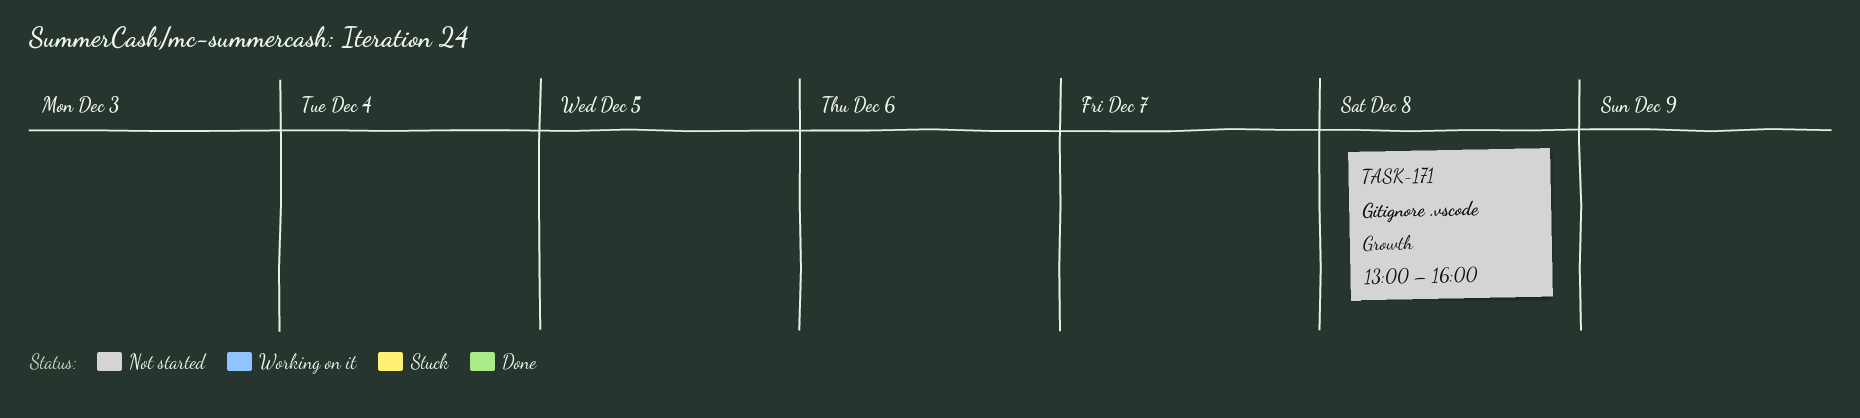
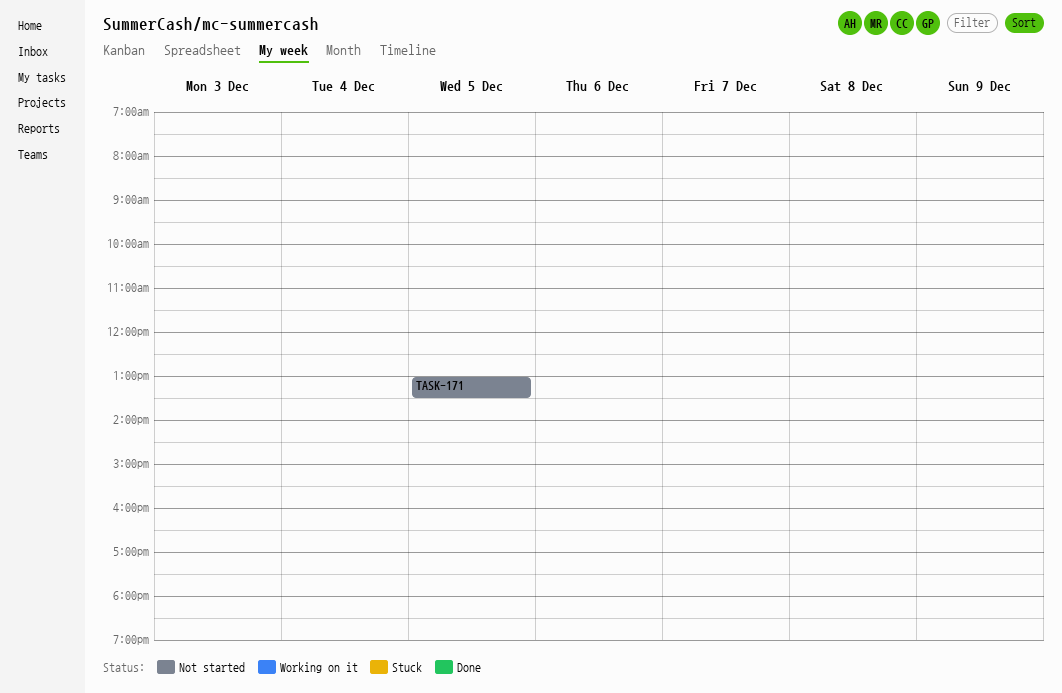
TASK-171, day: Dec 8 -> Dec 5
TASK-171, ends: 16:00 -> 13:30

